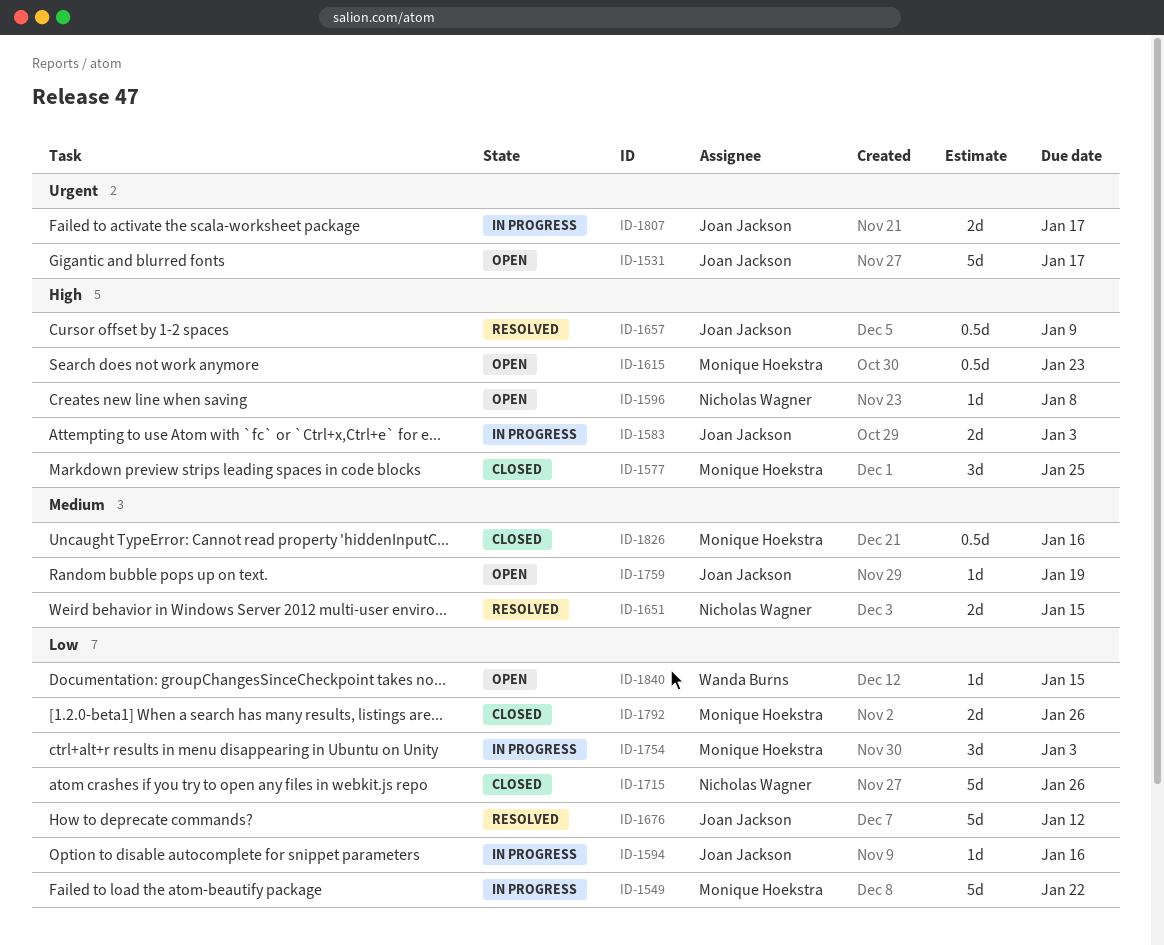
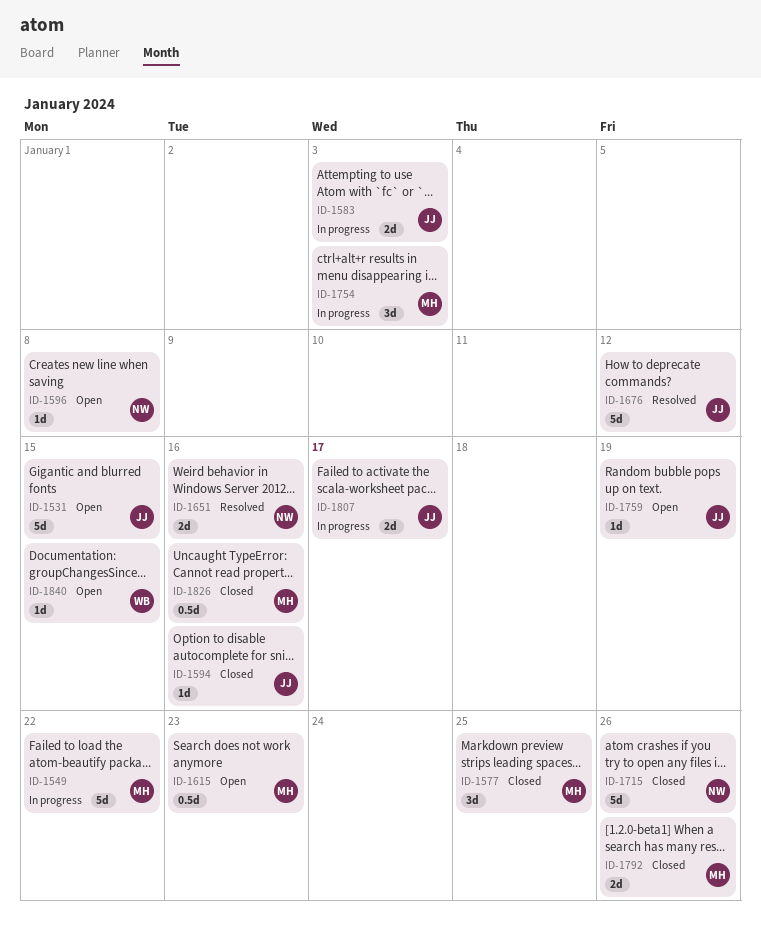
ID-1531, due: Jan 17 -> Jan 15
ID-1594, status: In progress -> Closed
ID-1651, due: Jan 15 -> Jan 16
ID-1657: present -> none

